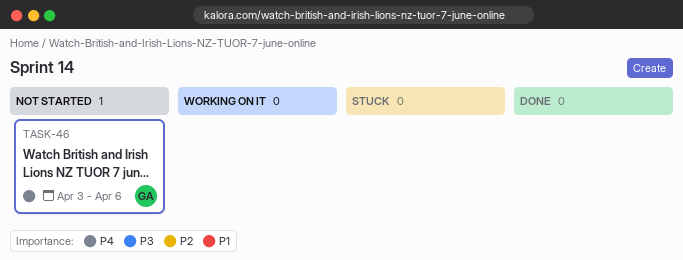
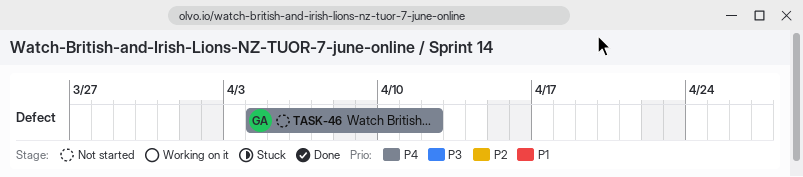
TASK-46, start: Apr 3 -> Apr 4
TASK-46, due: Apr 6 -> Apr 12

